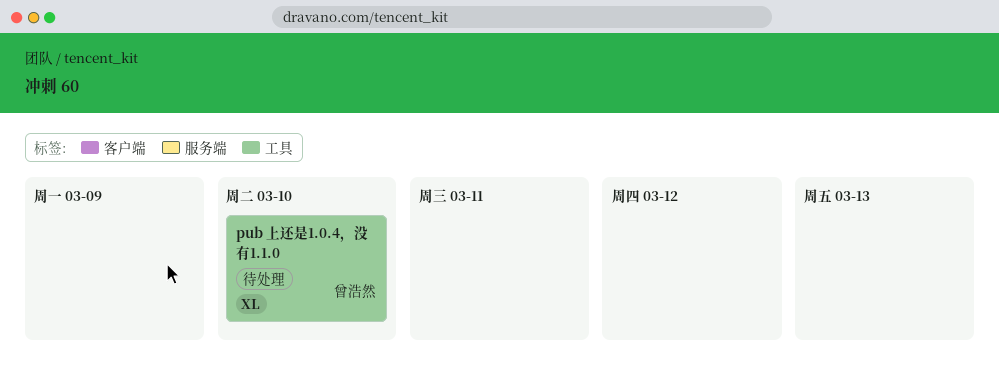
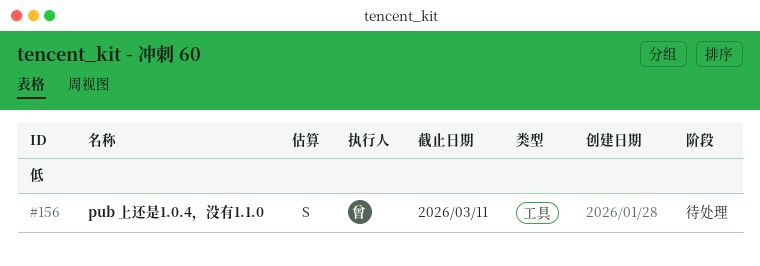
pub 上还是1.0.4，没有1.1.0, estimate: XL -> S
pub 上还是1.0.4，没有1.1.0, due: Mar 10 -> Mar 11

